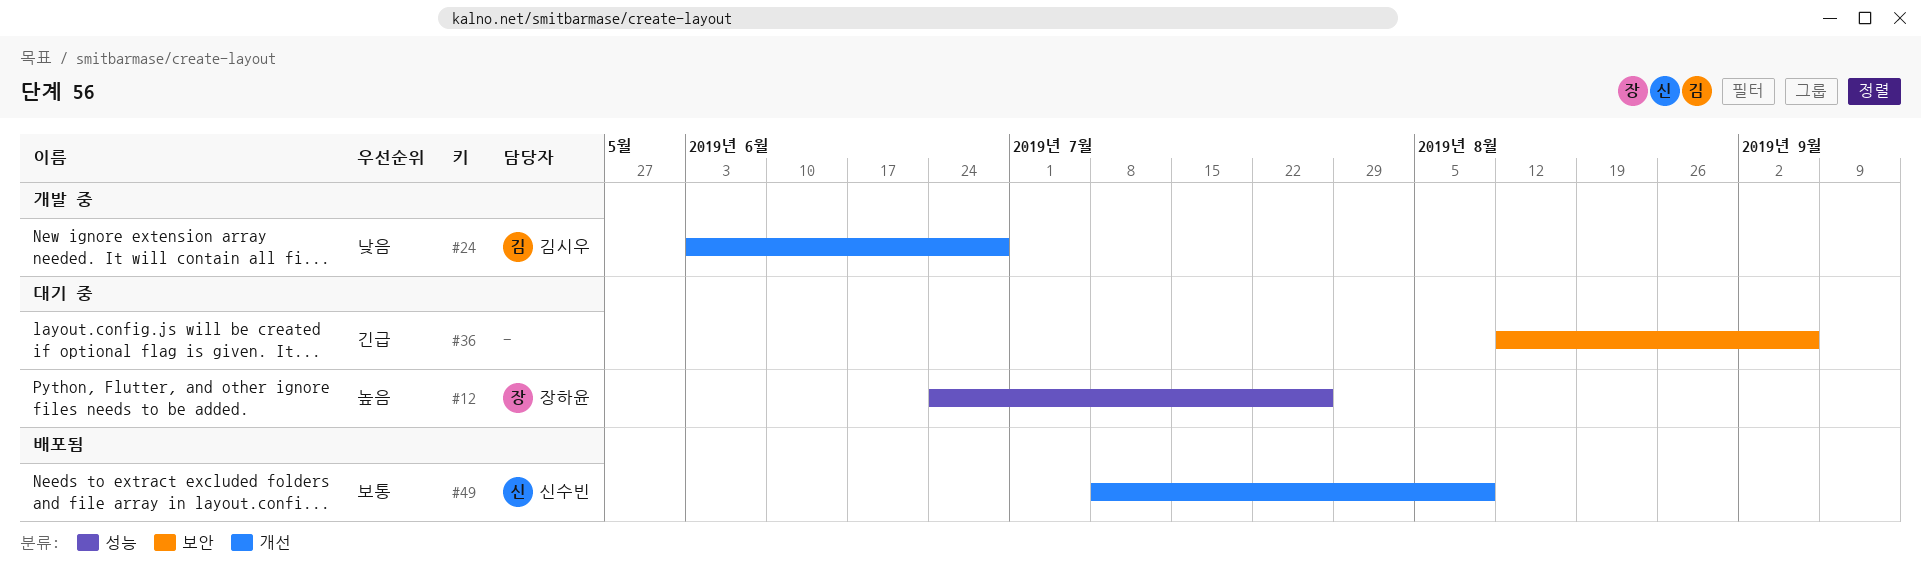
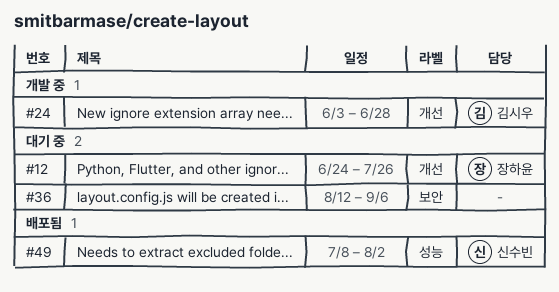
#12, label: 성능 -> 개선
#49, label: 개선 -> 성능
#49, due: Aug 9 -> Aug 2

